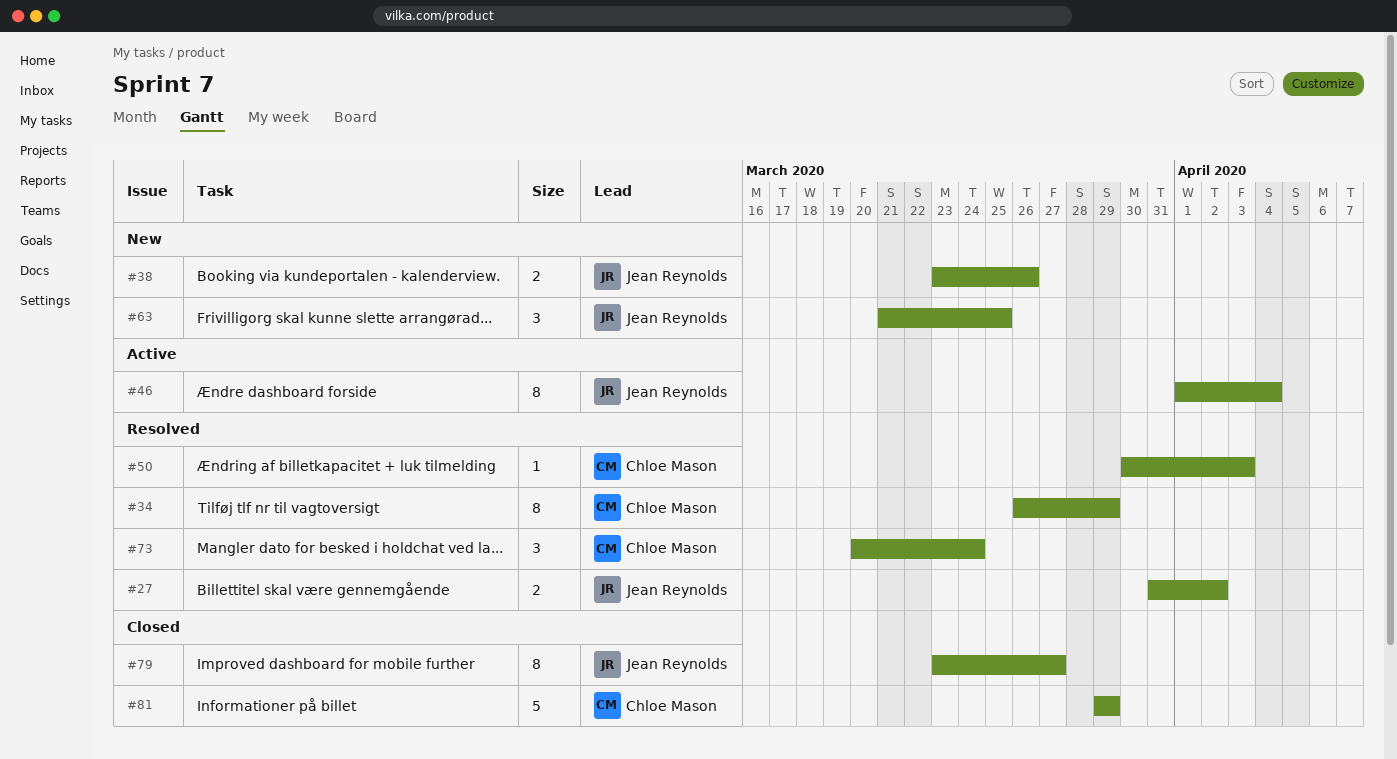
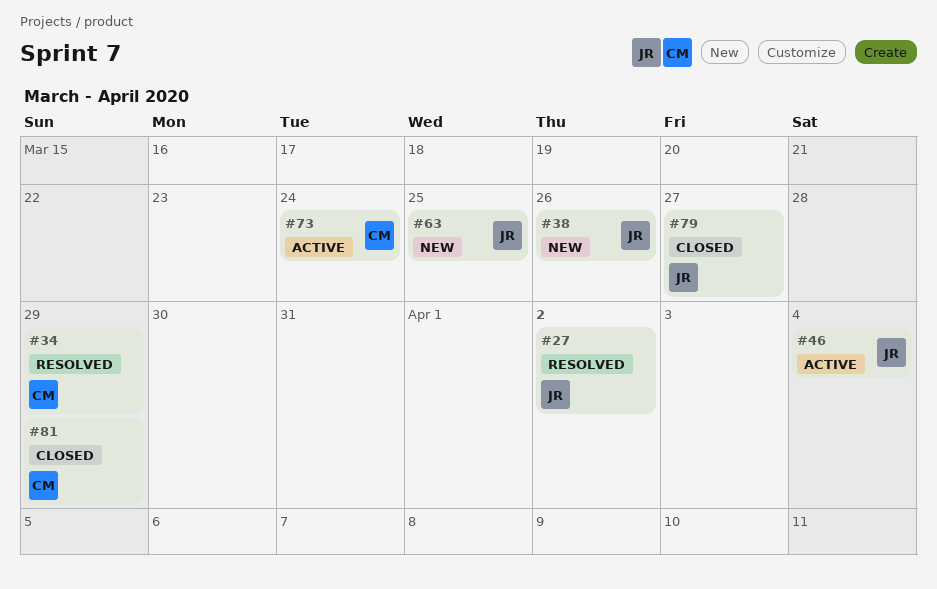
#50: present -> none
#73, status: Resolved -> Active

